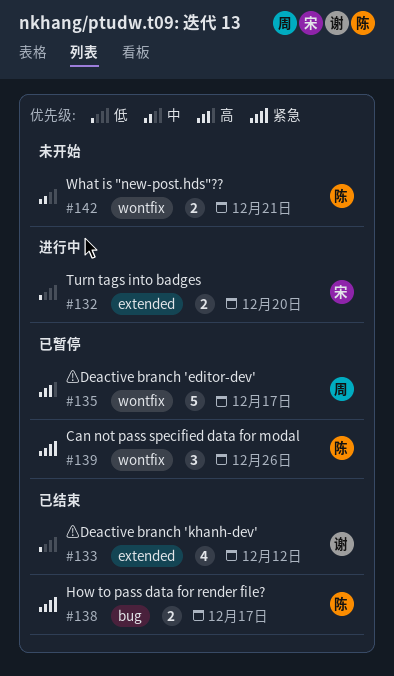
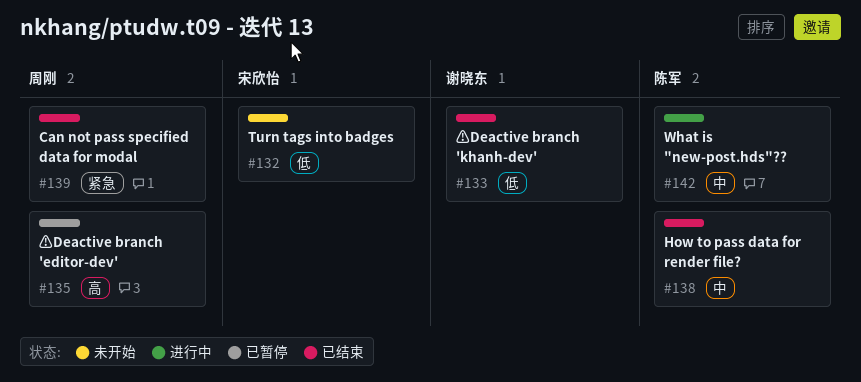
#132, status: 进行中 -> 未开始
#138, priority: 紧急 -> 中
#139, status: 已暂停 -> 已结束
#139, owner: 陈军 -> 周刚
#142, status: 未开始 -> 进行中

